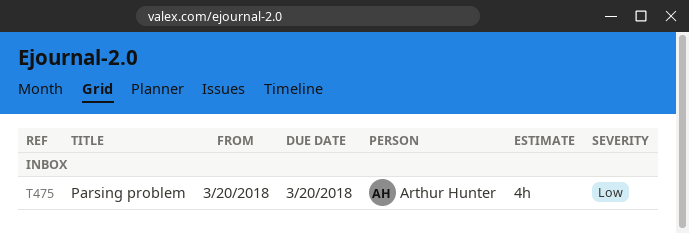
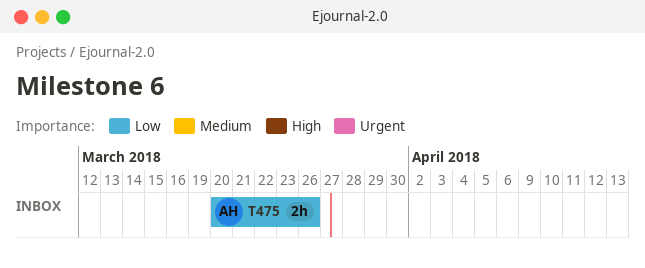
T475, estimate: 4h -> 2h
T475, due: Mar 20 -> Mar 26

